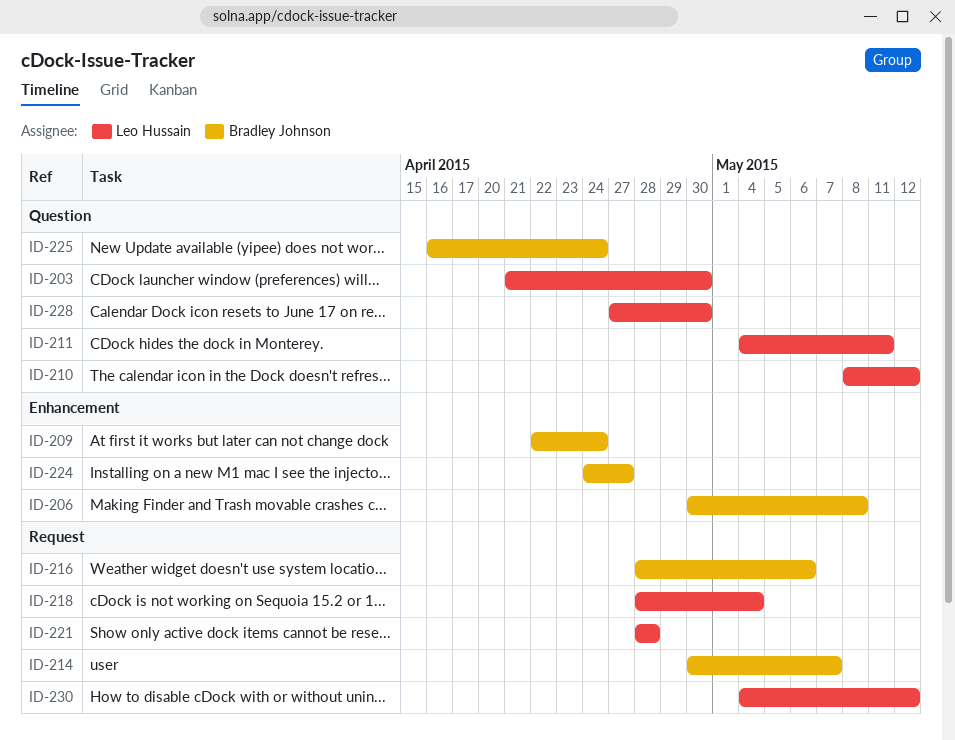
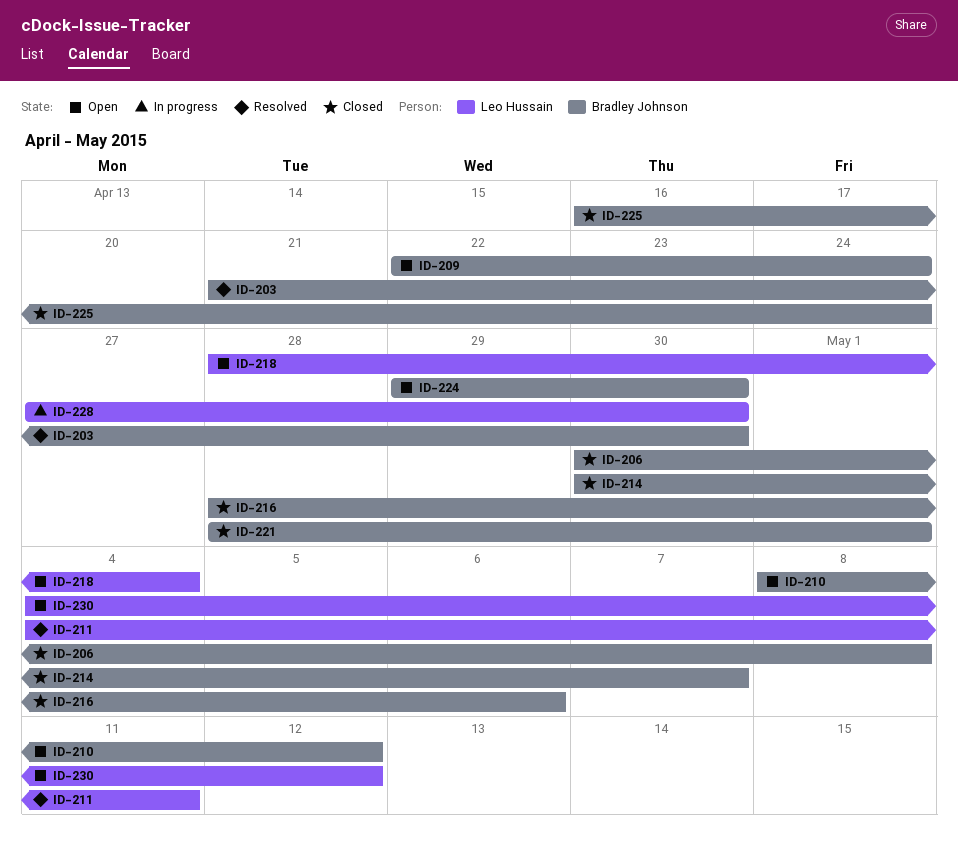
ID-203, owner: Leo Hussain -> Bradley Johnson
ID-210, owner: Leo Hussain -> Bradley Johnson
ID-221, owner: Leo Hussain -> Bradley Johnson
ID-221, due: Apr 28 -> May 1
ID-224, start: Apr 24 -> Apr 29
ID-224, due: Apr 27 -> Apr 30

